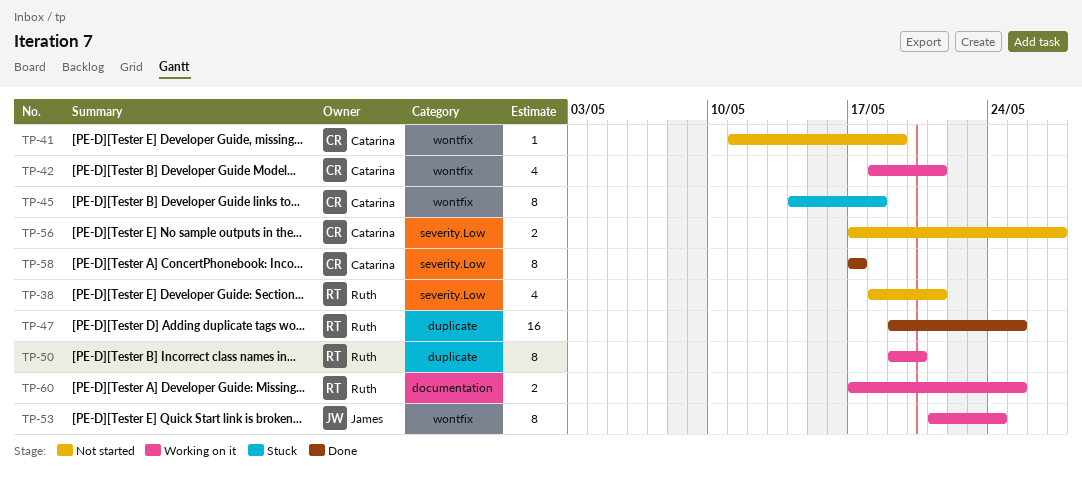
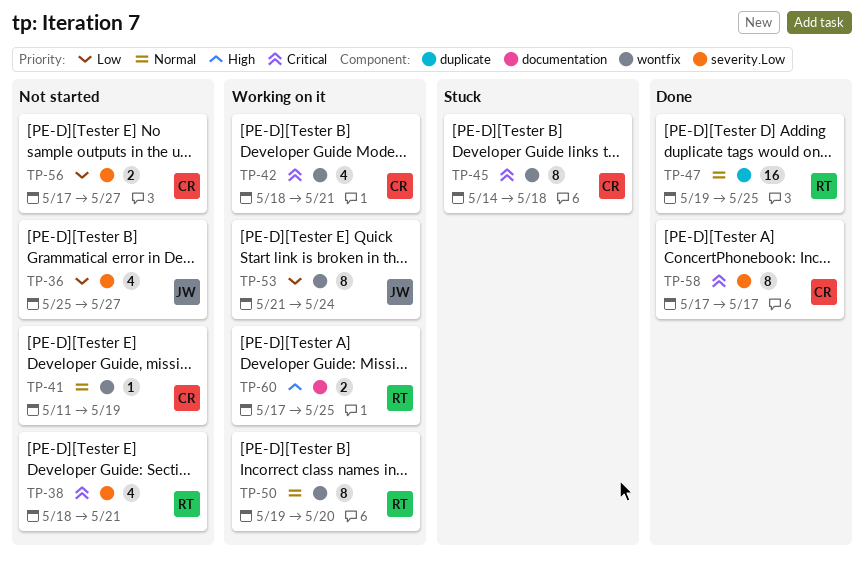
TP-36: none -> present
TP-50, label: duplicate -> wontfix

